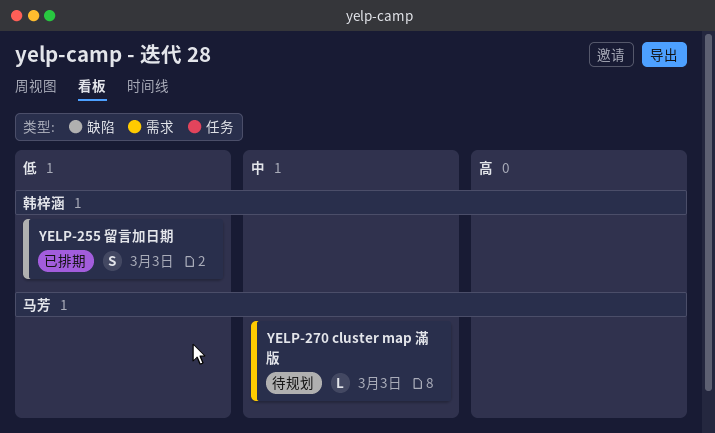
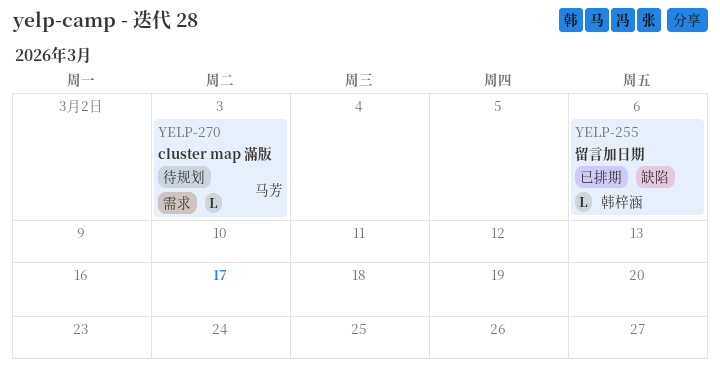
YELP-255, estimate: S -> L
YELP-255, due: Mar 3 -> Mar 6

